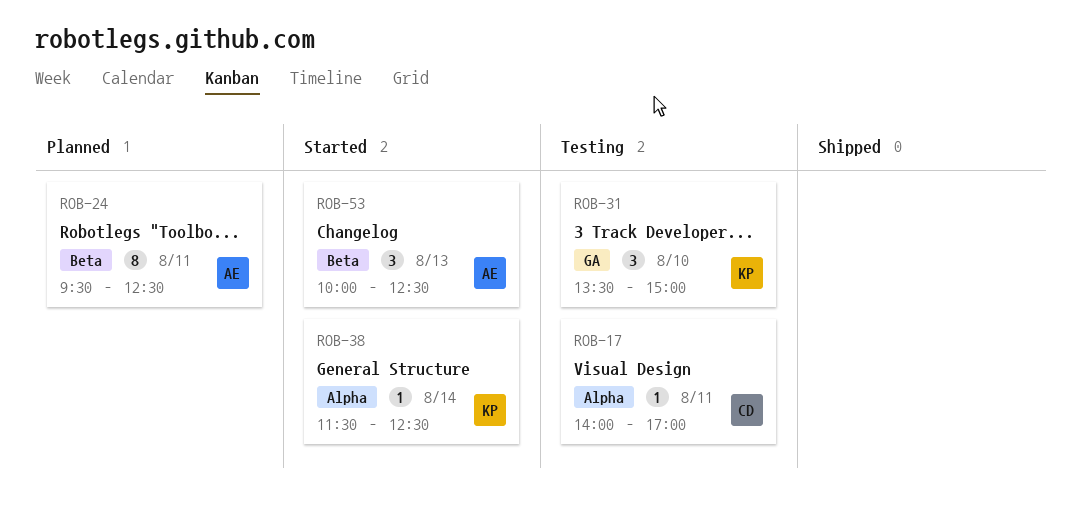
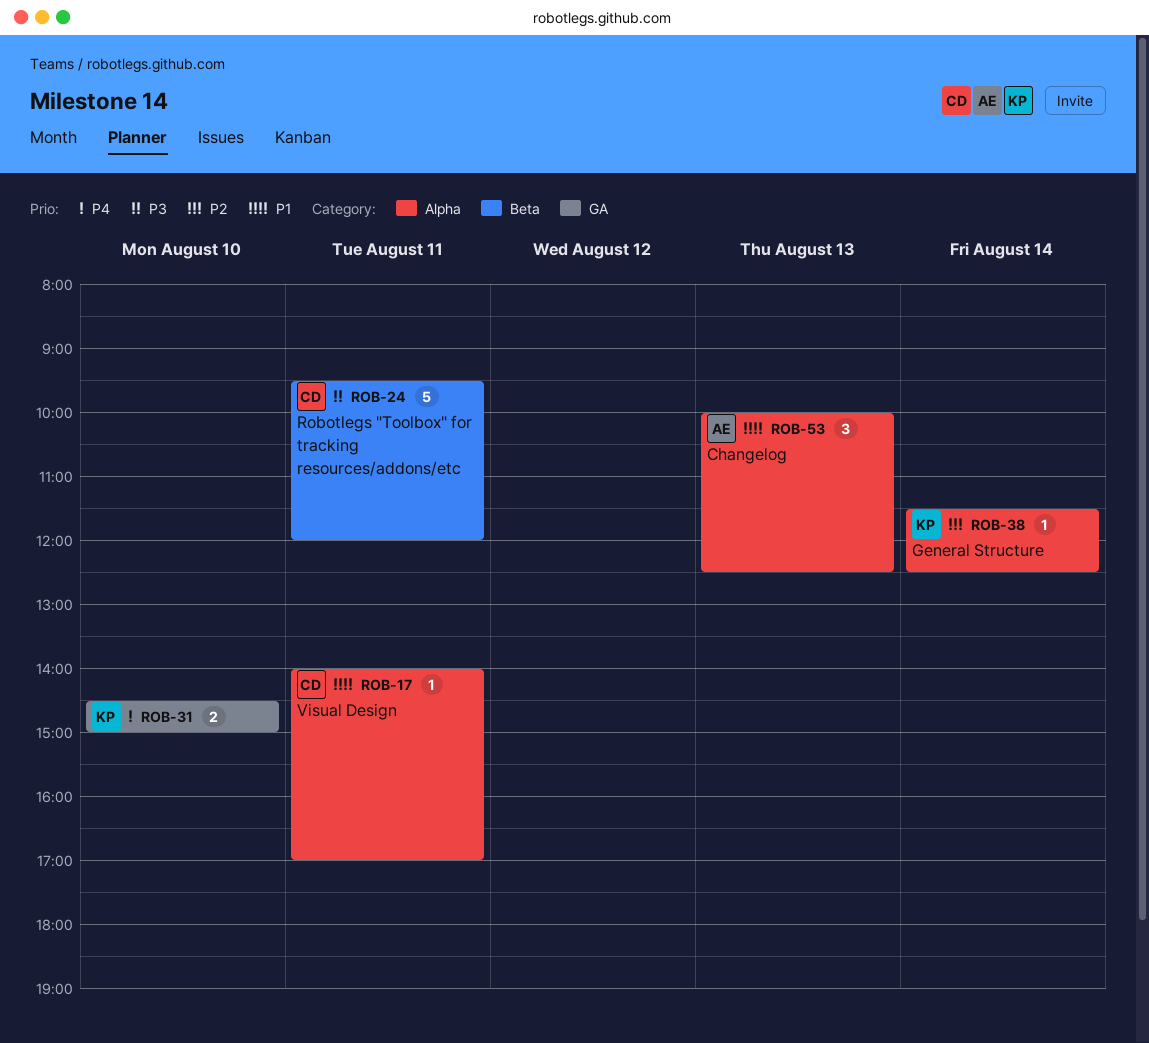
ROB-24, owner: AE -> CD
ROB-24, estimate: 8 -> 5
ROB-24, ends: 12:30 -> 12:00
ROB-31, estimate: 3 -> 2
ROB-31, begins: 13:30 -> 14:30
ROB-53, label: Beta -> Alpha

